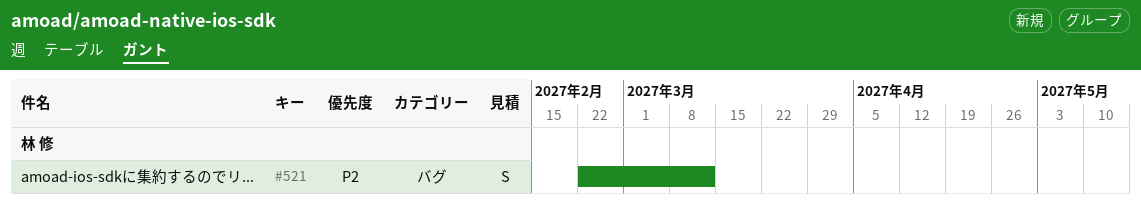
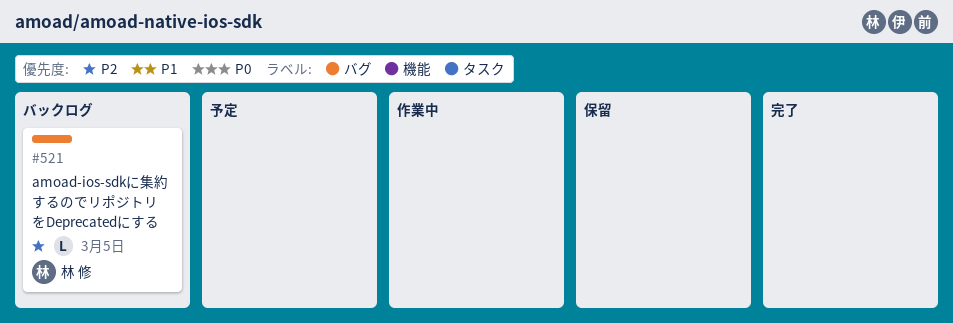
#521, estimate: S -> L
#521, due: Mar 12 -> Mar 5

